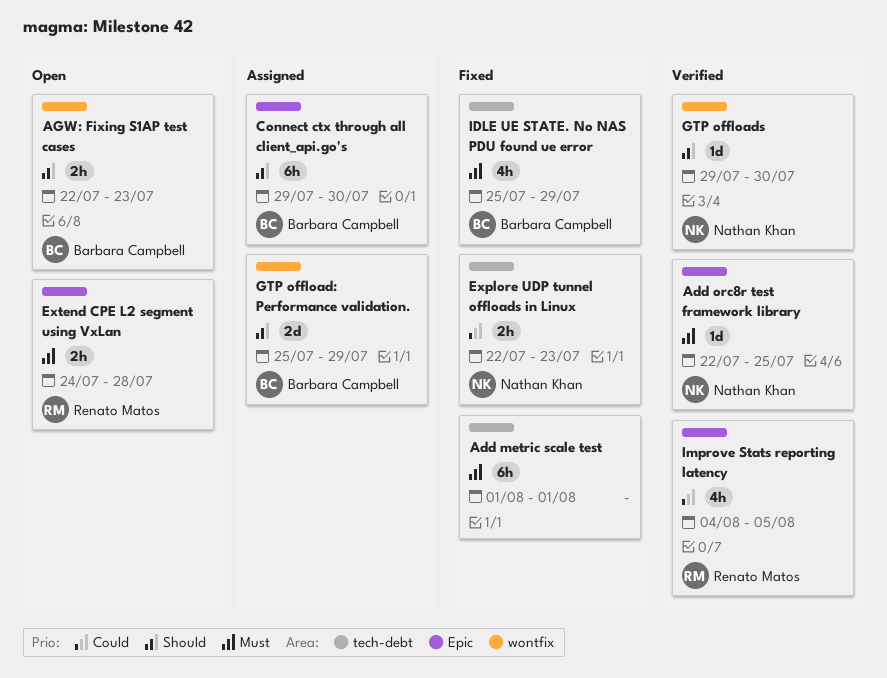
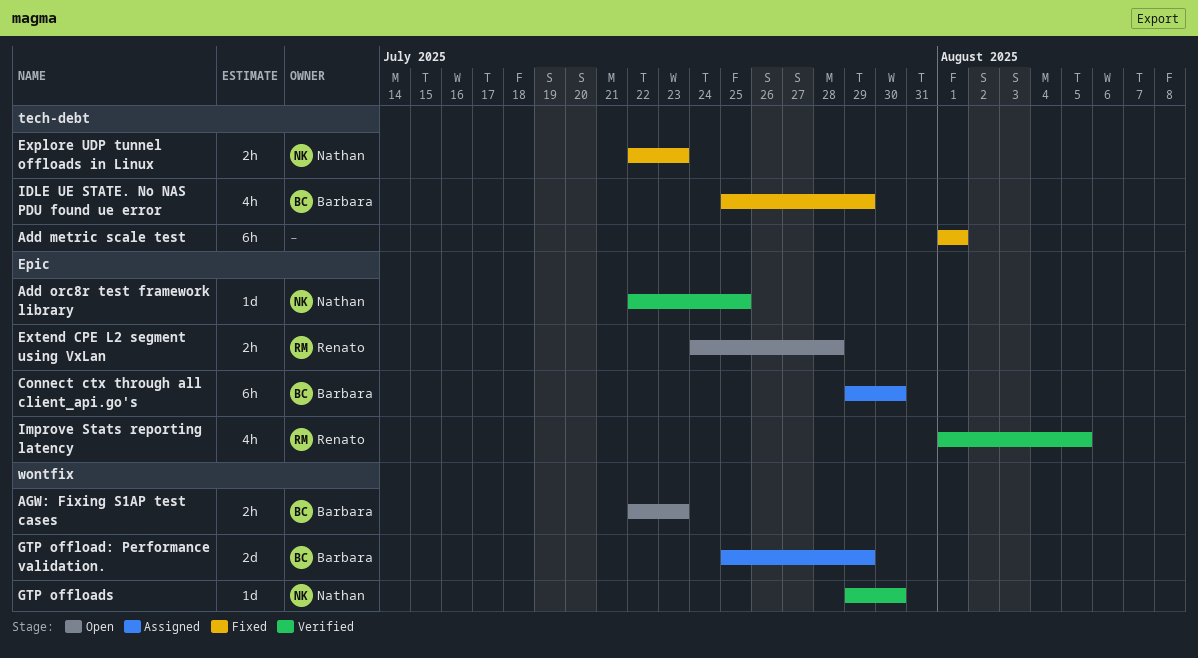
Improve Stats reporting latency, start: Aug 4 -> Aug 1

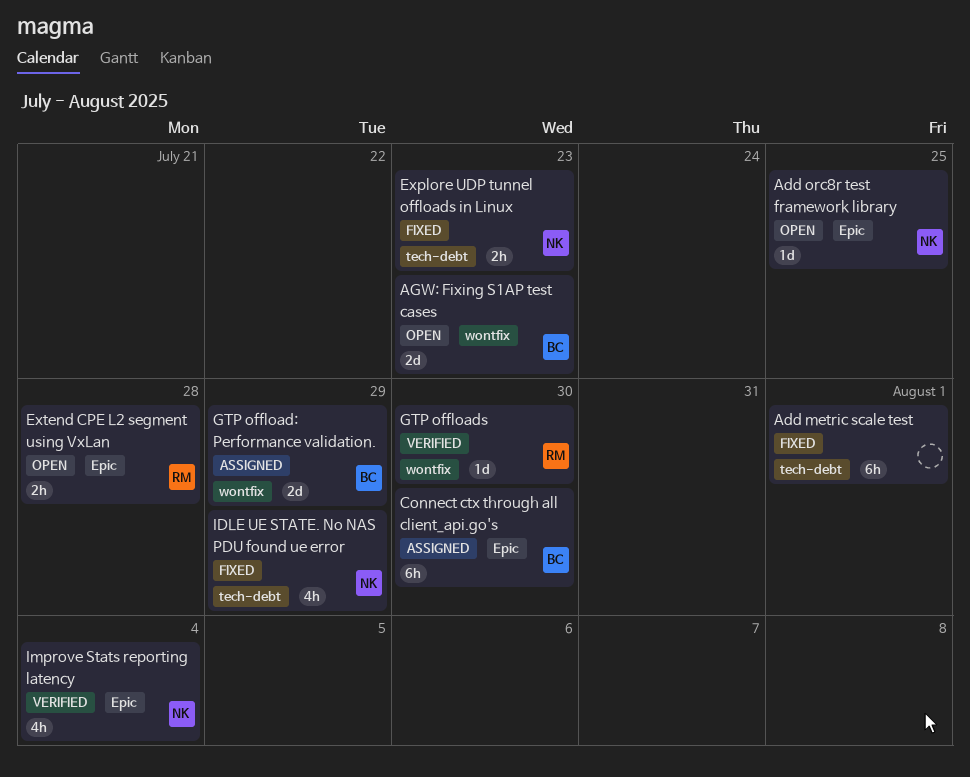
Add orc8r test framework library, status: Verified -> Open
AGW: Fixing S1AP test cases, estimate: 2h -> 2d
GTP offloads, owner: Nathan -> Renato
IDLE UE STATE. No NAS PDU found ue error, owner: Barbara -> Nathan
Improve Stats reporting latency, owner: Renato -> Nathan
Improve Stats reporting latency, due: Aug 5 -> Aug 4

